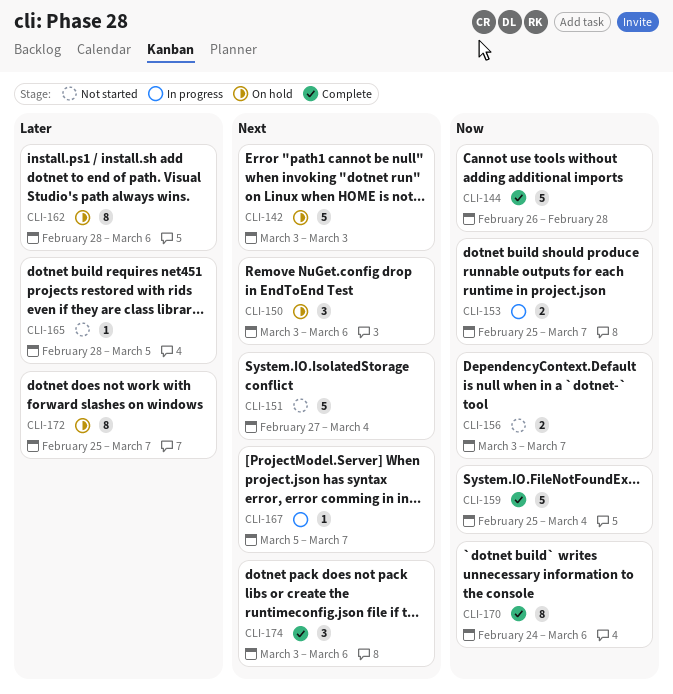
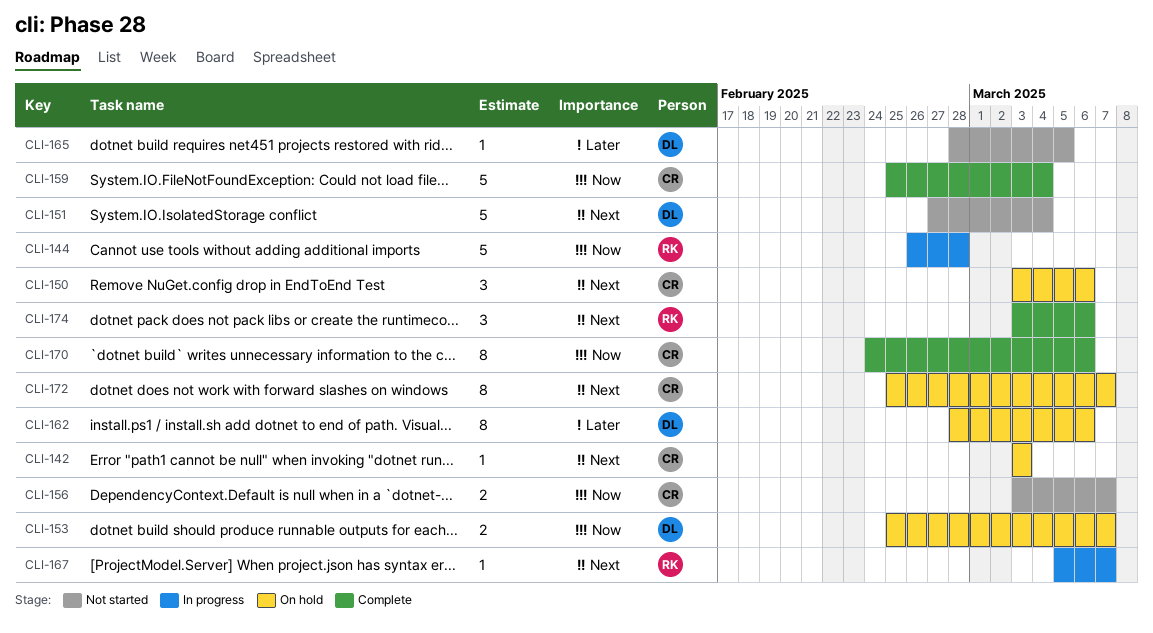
CLI-142, estimate: 5 -> 1
CLI-144, status: Complete -> In progress
CLI-153, status: In progress -> On hold
CLI-172, priority: Later -> Next

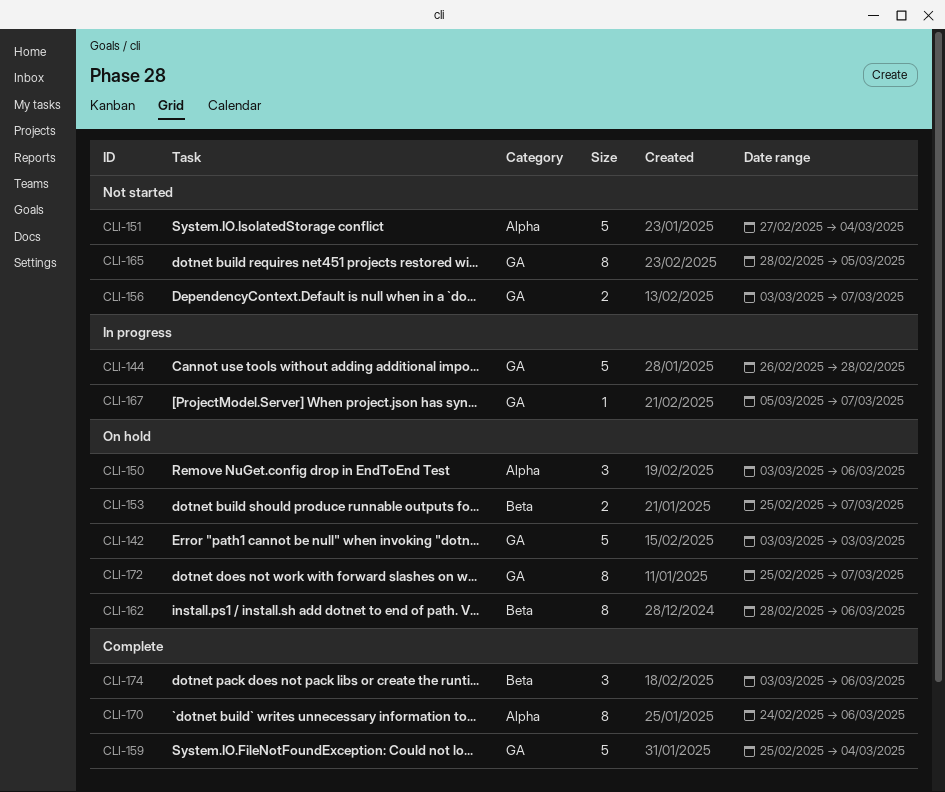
CLI-142, estimate: 1 -> 5
CLI-165, estimate: 1 -> 8

